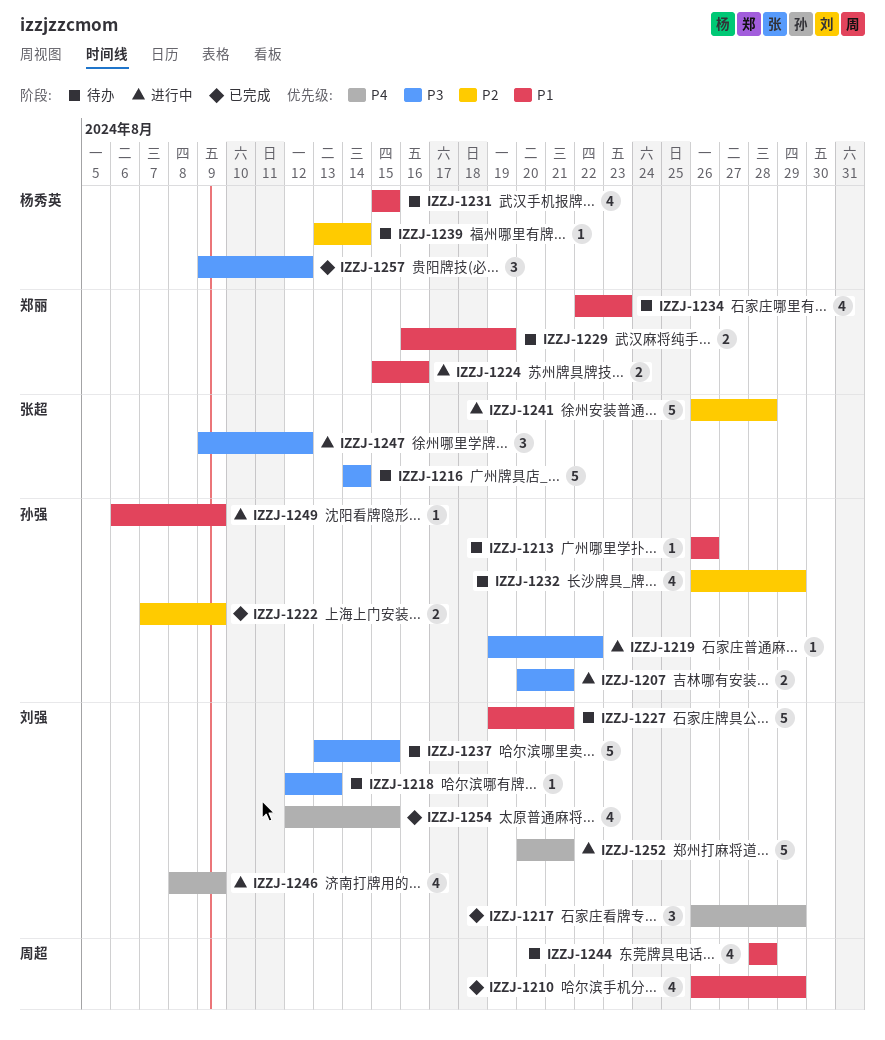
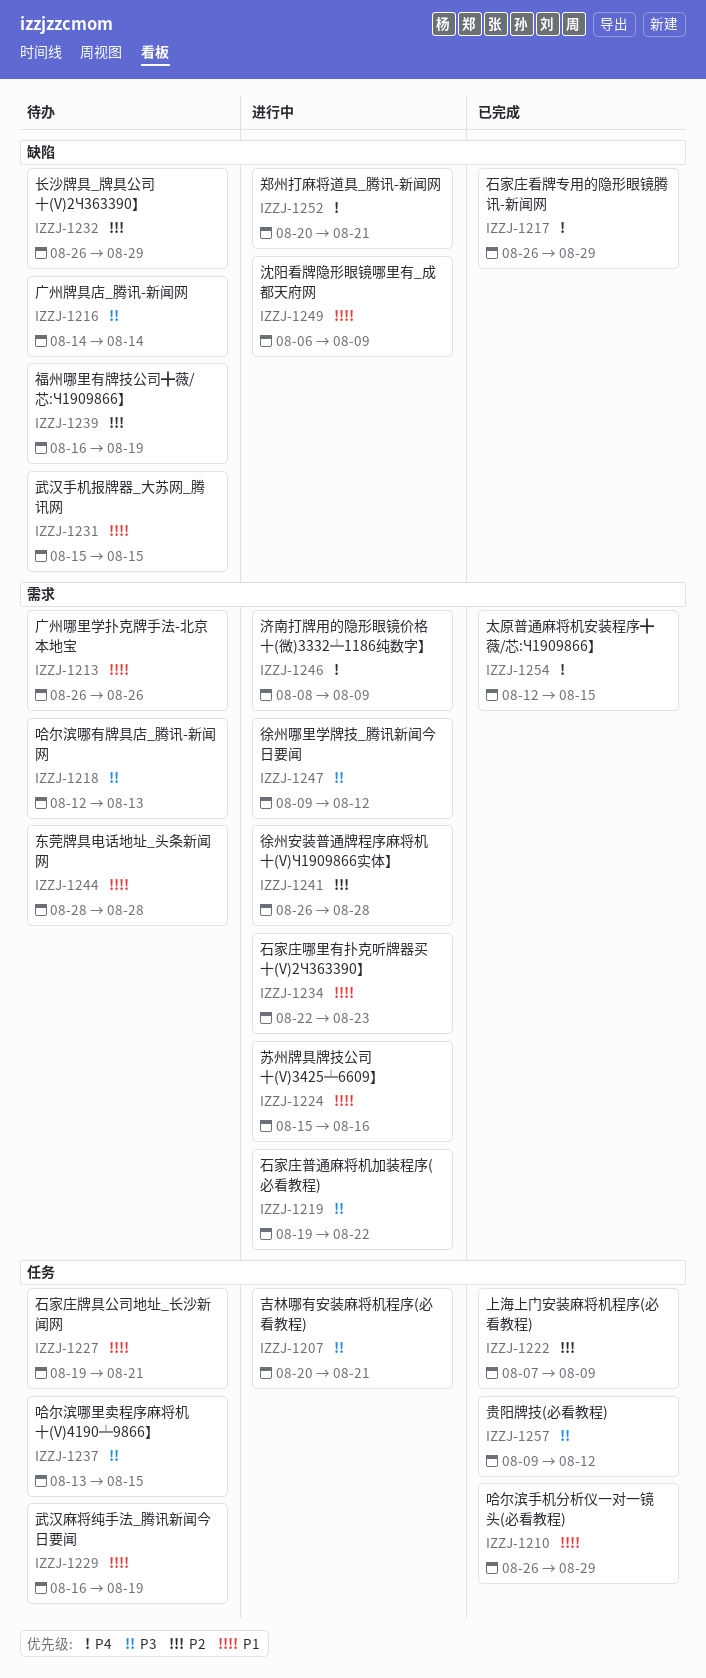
IZZJ-1234, status: 待办 -> 进行中
IZZJ-1239, start: Aug 13 -> Aug 16
IZZJ-1239, due: Aug 14 -> Aug 19

